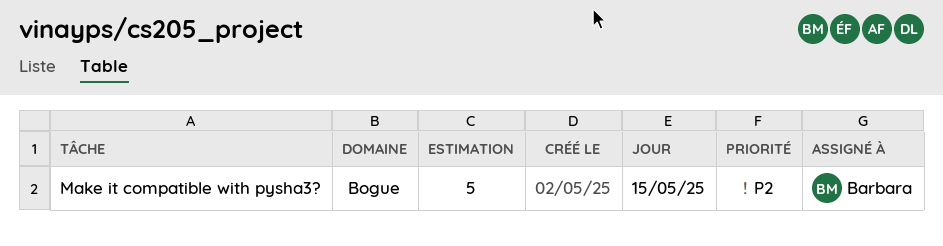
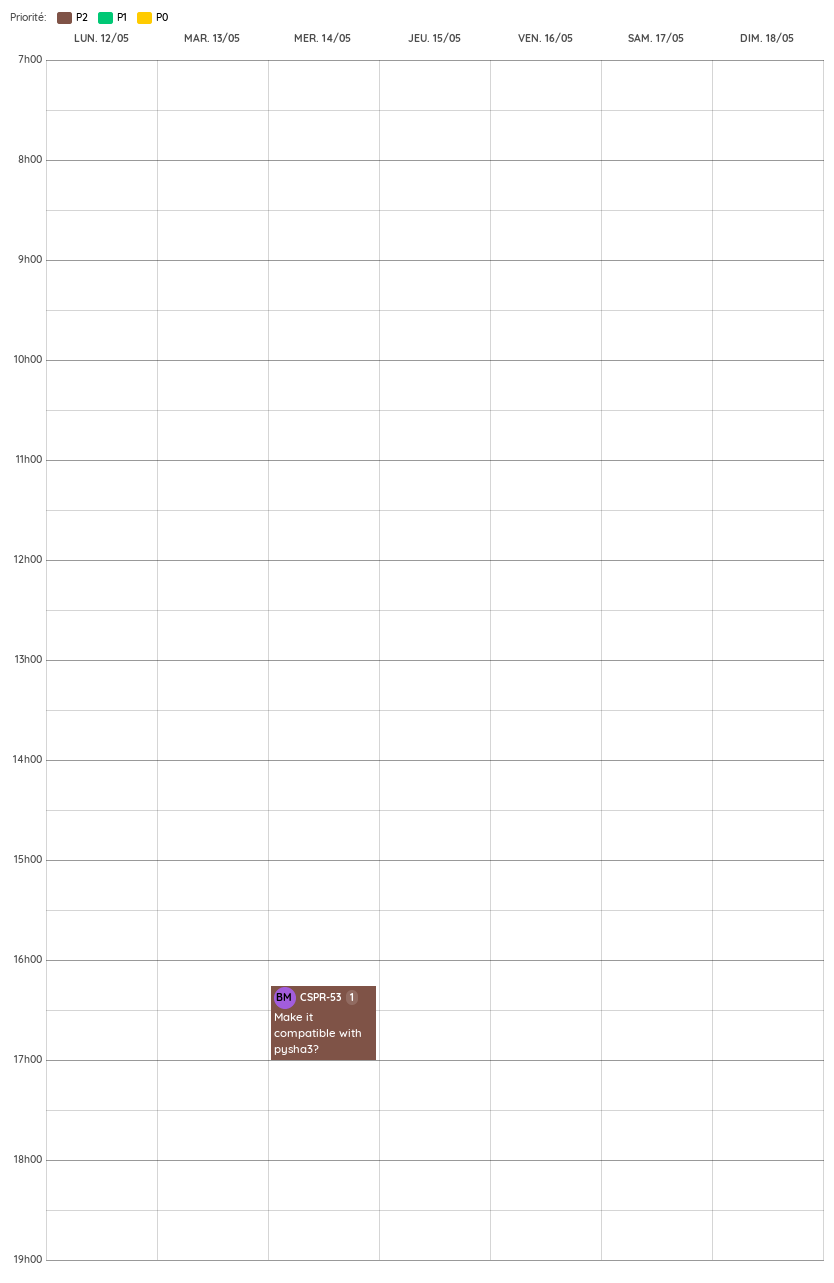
Make it compatible with pysha3?, estimate: 5 -> 1
Make it compatible with pysha3?, day: May 15 -> May 14

